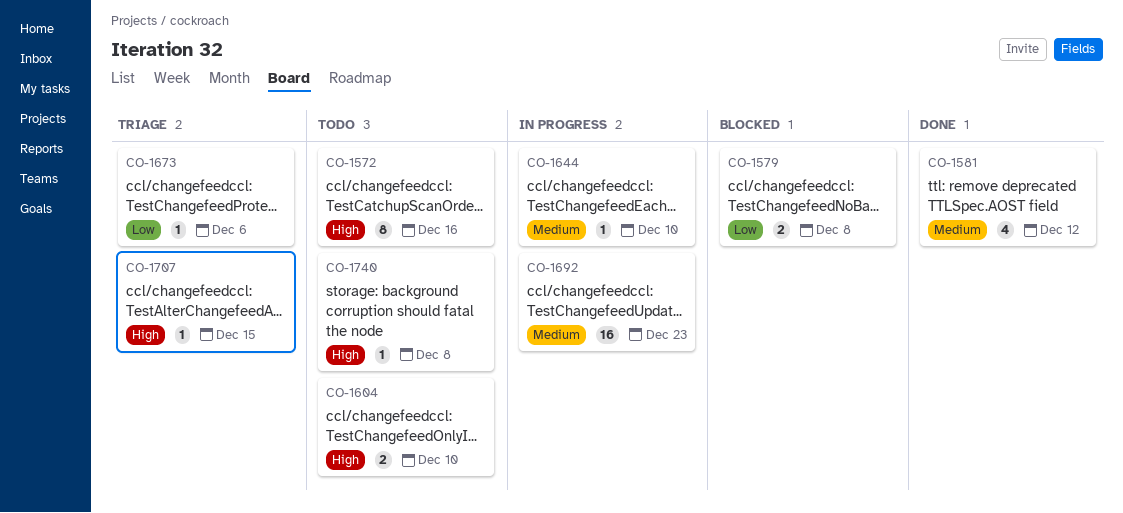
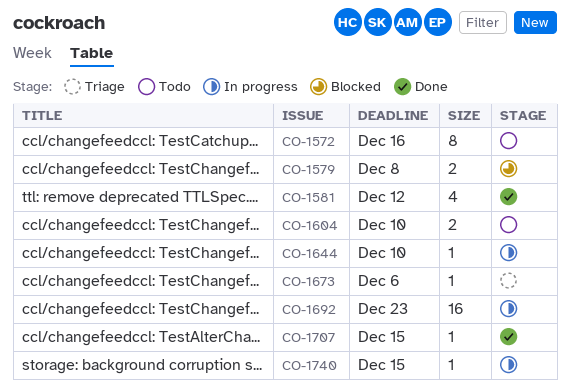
CO-1707, status: Triage -> Done
CO-1740, status: Todo -> In progress
CO-1740, due: Dec 8 -> Dec 15

